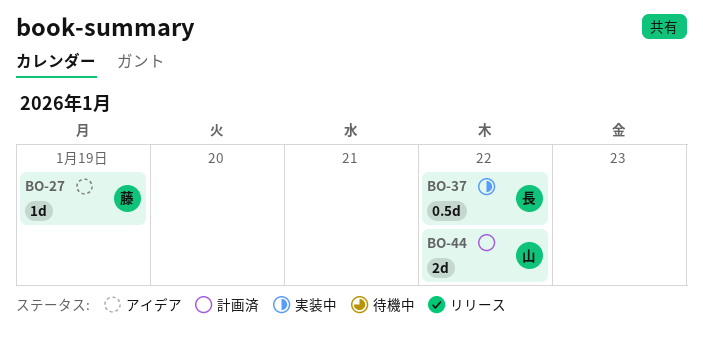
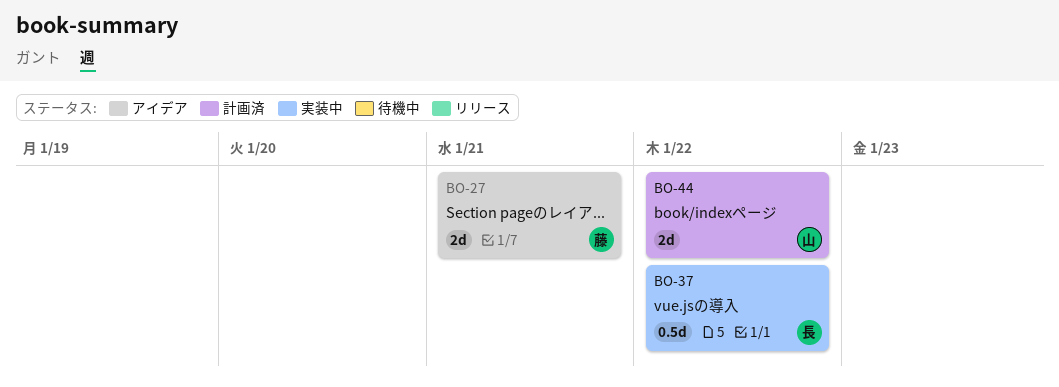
BO-27, estimate: 1d -> 2d
BO-27, due: Jan 19 -> Jan 21

